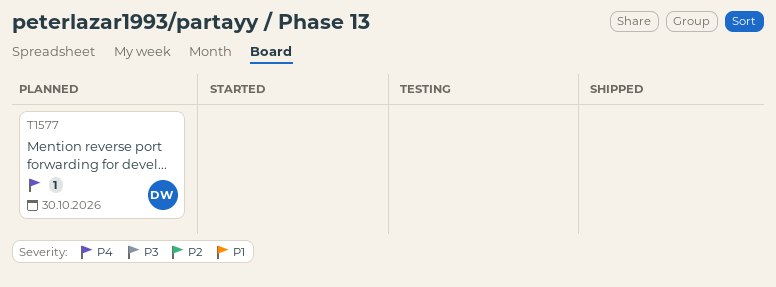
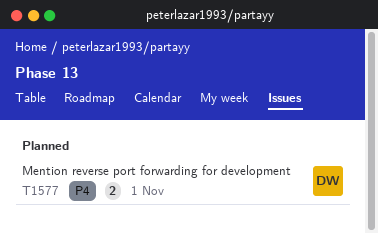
T1577, estimate: 1 -> 2
T1577, due: Oct 30 -> Nov 1

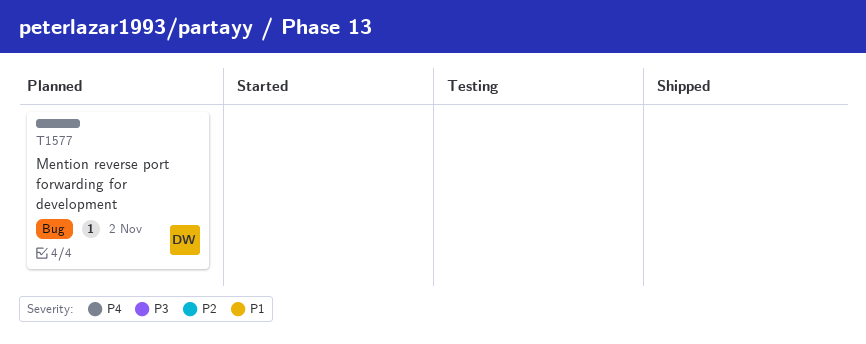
T1577, estimate: 2 -> 1
T1577, due: Nov 1 -> Nov 2

